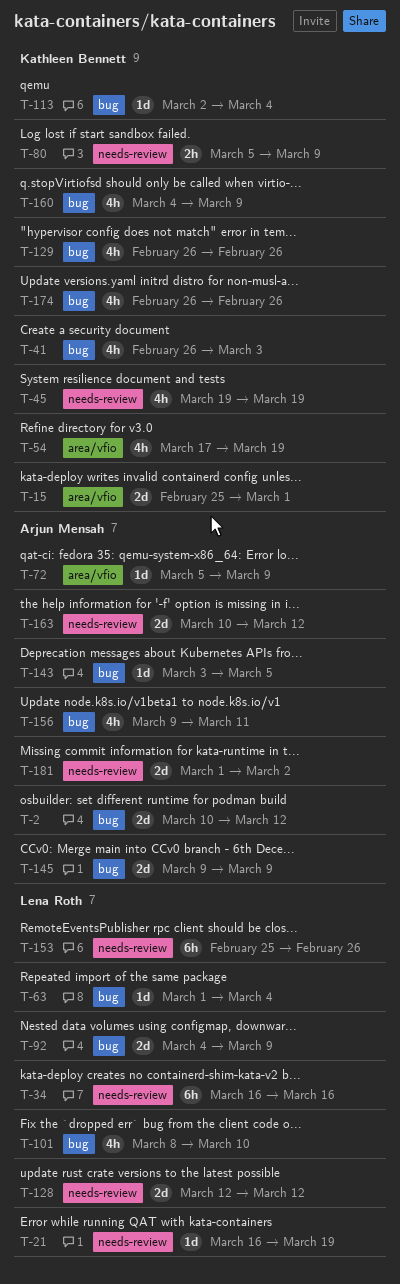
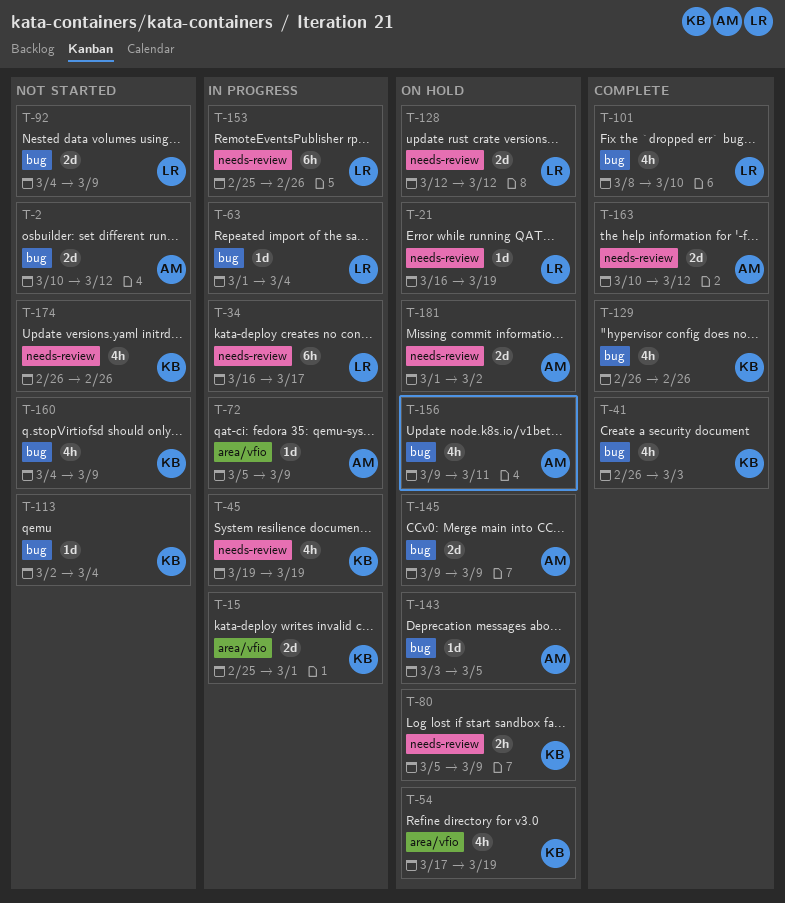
T-34, due: Mar 16 -> Mar 17
T-174, label: bug -> needs-review

